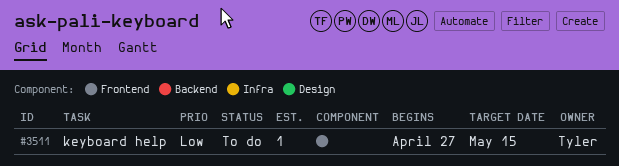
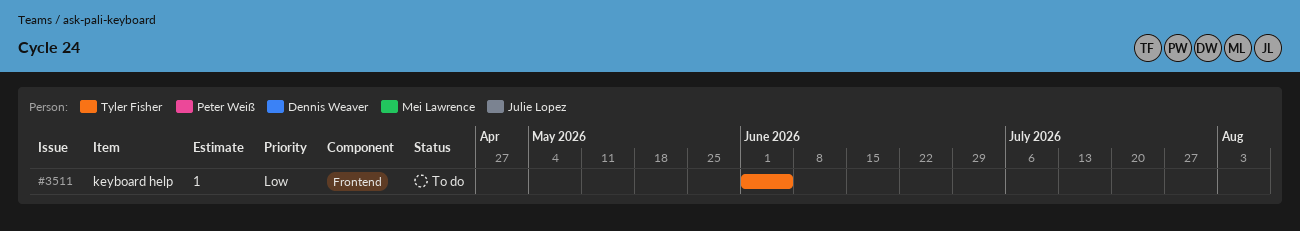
#3511, start: Apr 27 -> Jun 1
#3511, due: May 15 -> Jun 5

